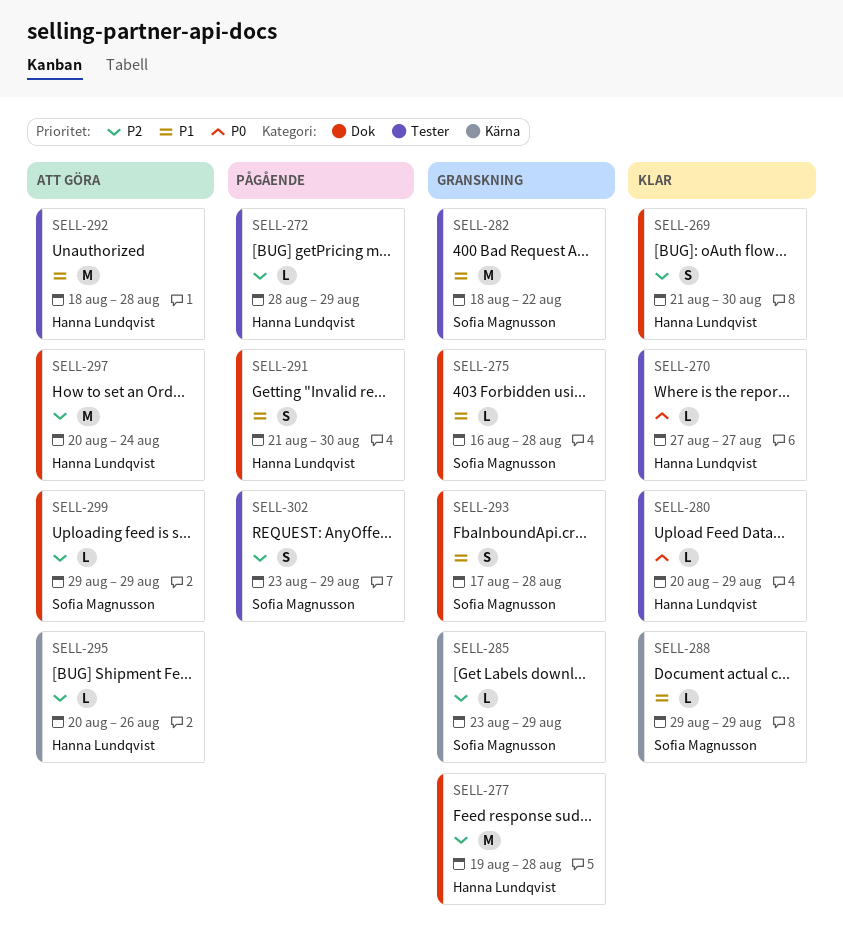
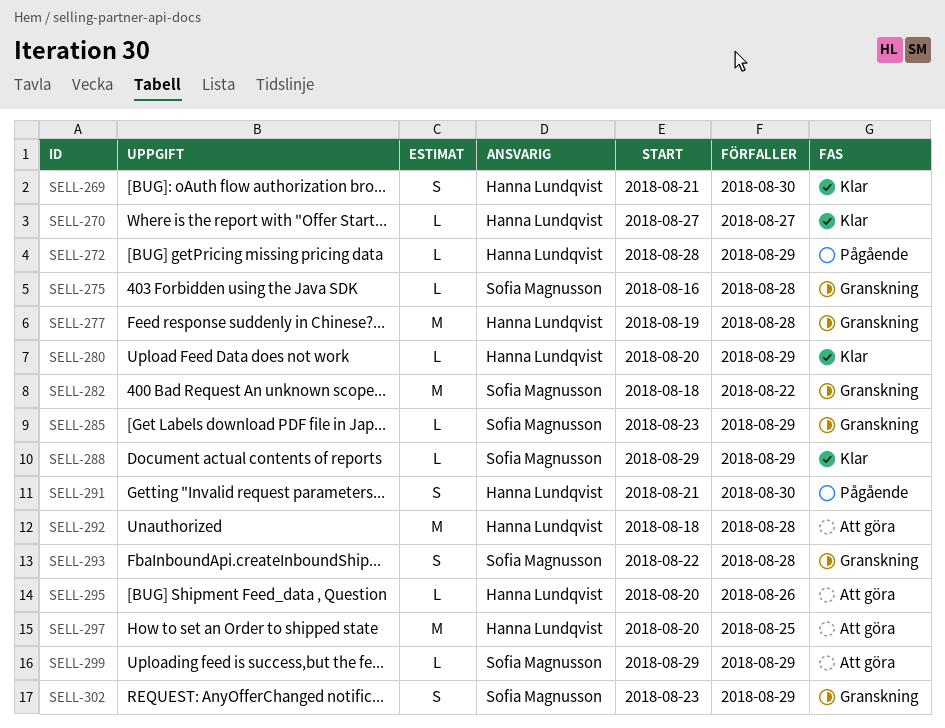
SELL-293, start: Aug 17 -> Aug 22
SELL-297, due: Aug 24 -> Aug 25
SELL-302, status: Pågående -> Granskning

